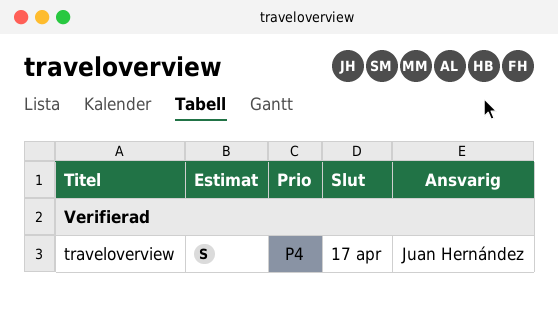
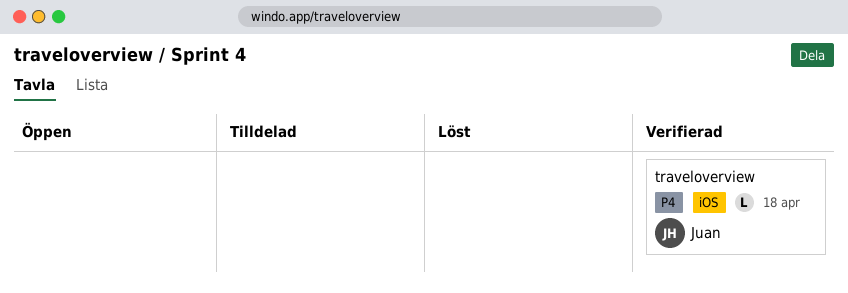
traveloverview, estimate: S -> L
traveloverview, due: Apr 17 -> Apr 18

